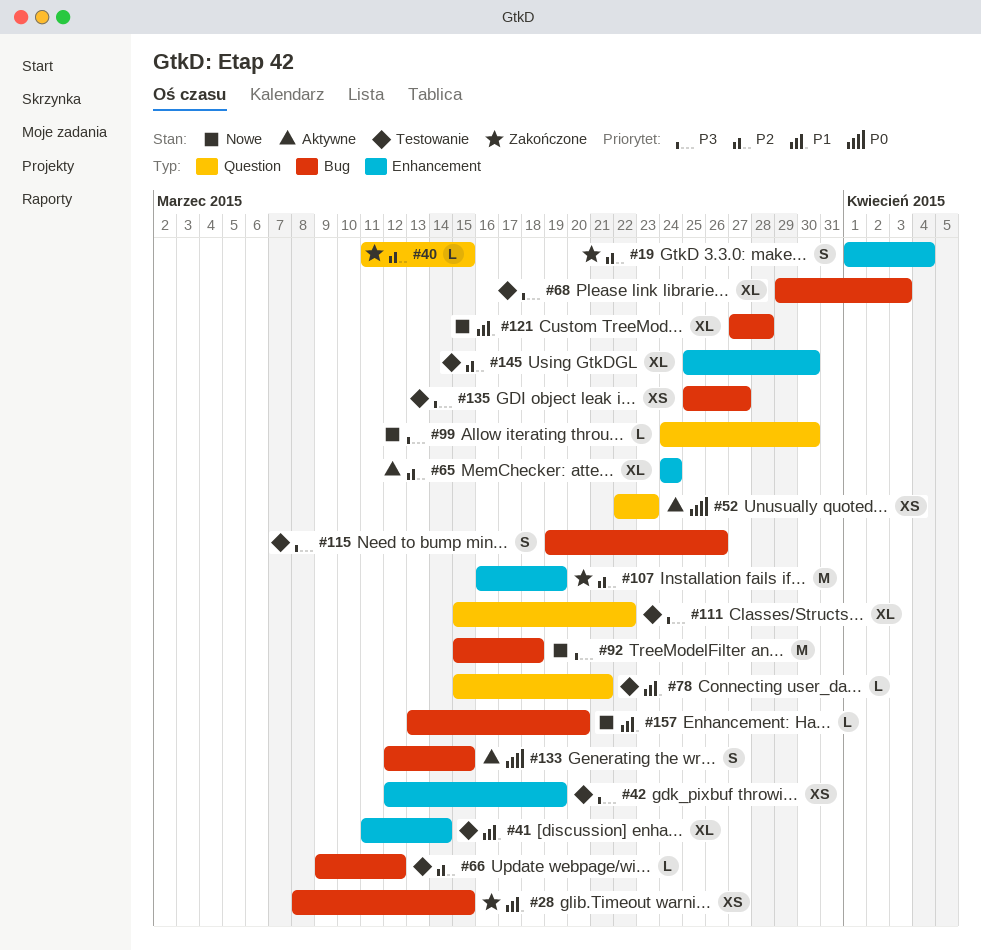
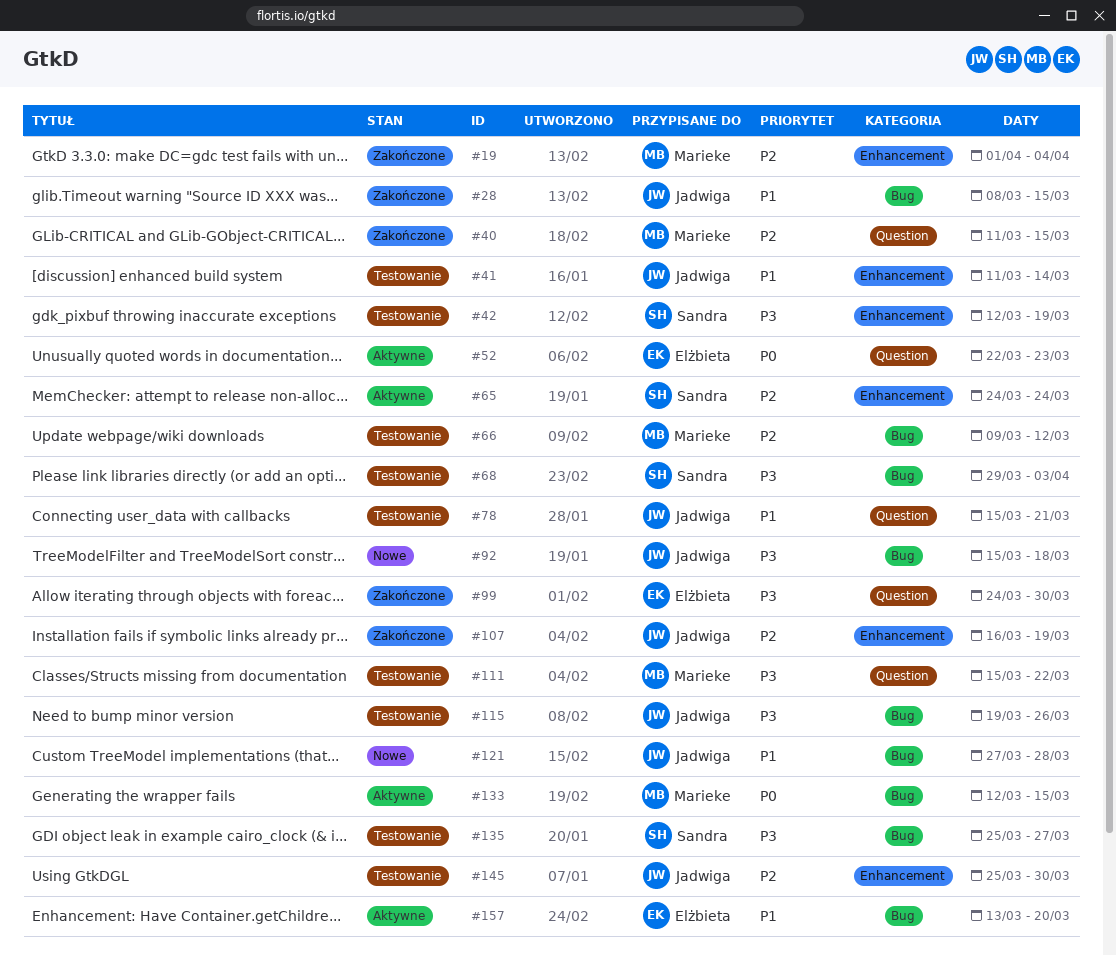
#99, status: Nowe -> Zakończone
#157, status: Nowe -> Aktywne

